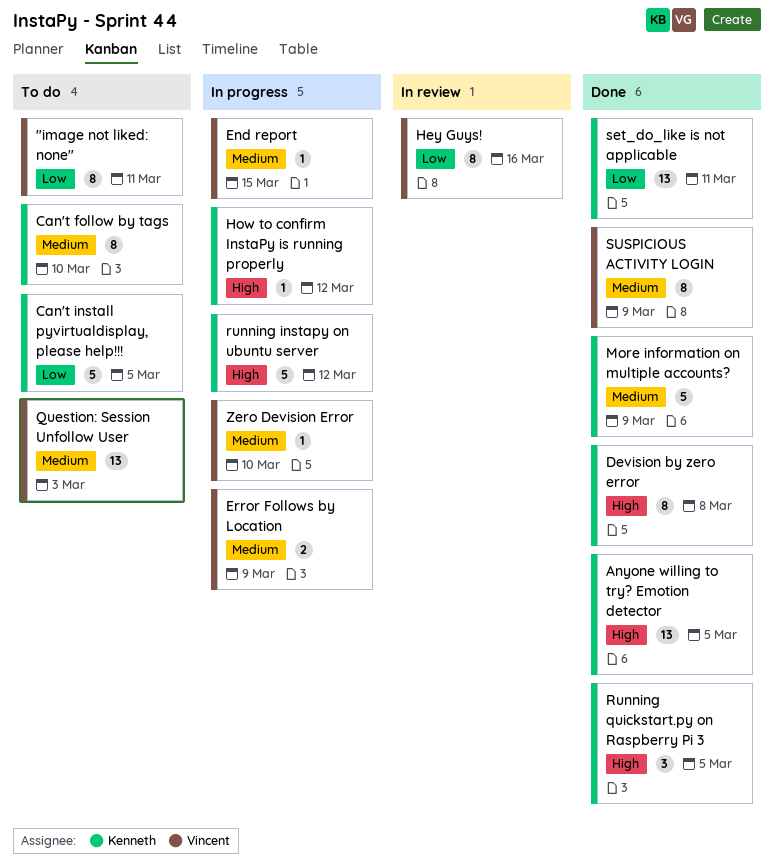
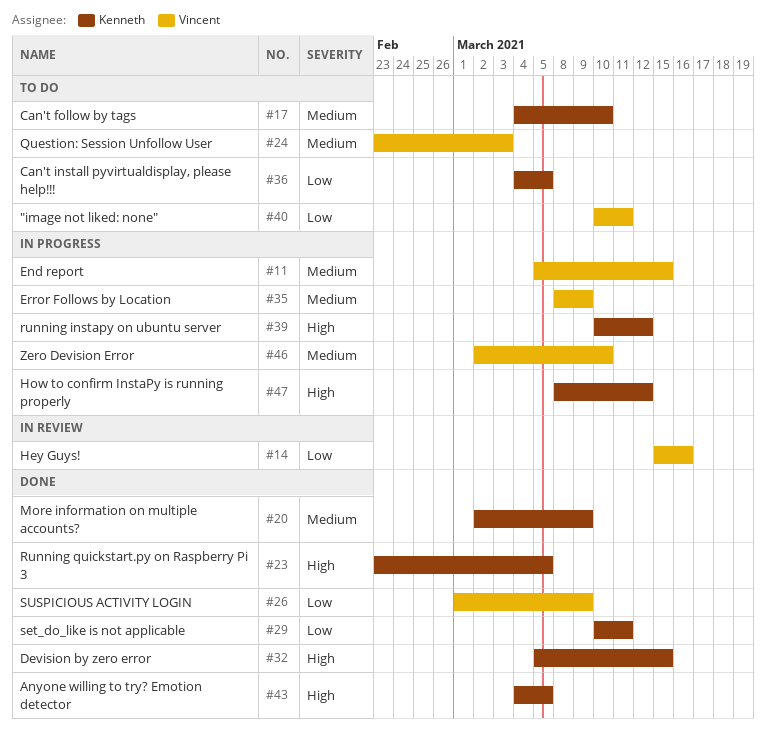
Devision by zero error, due: Mar 8 -> Mar 15
SUSPICIOUS ACTIVITY LOGIN, priority: Medium -> Low

